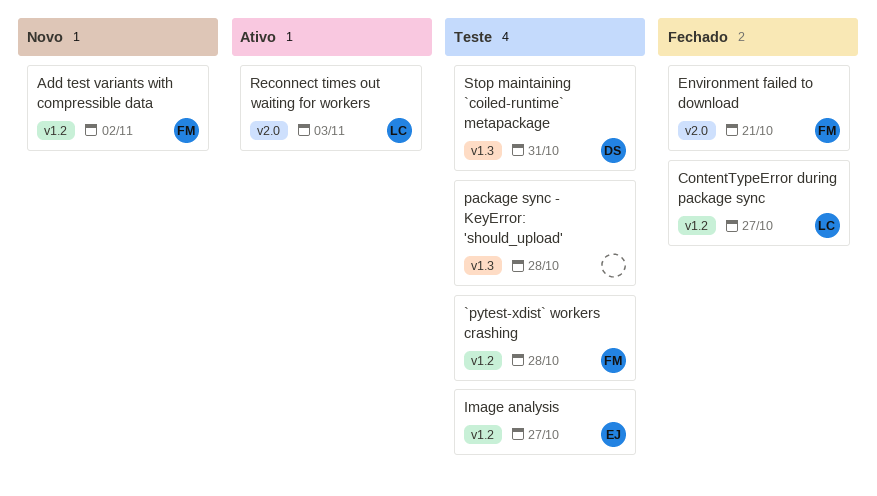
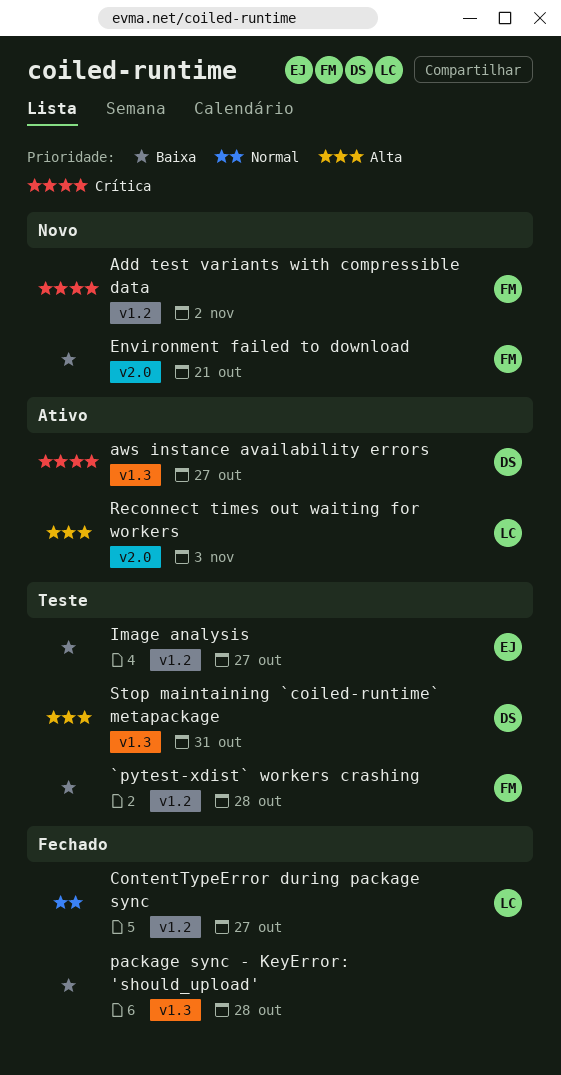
aws instance availability errors: none -> present
Environment failed to download, status: Fechado -> Novo
package sync - KeyError: 'should_upload', status: Teste -> Fechado

